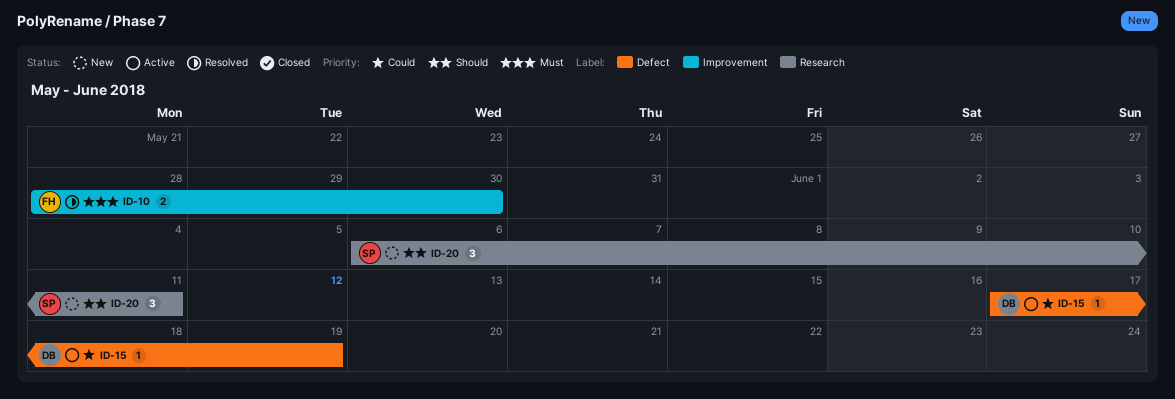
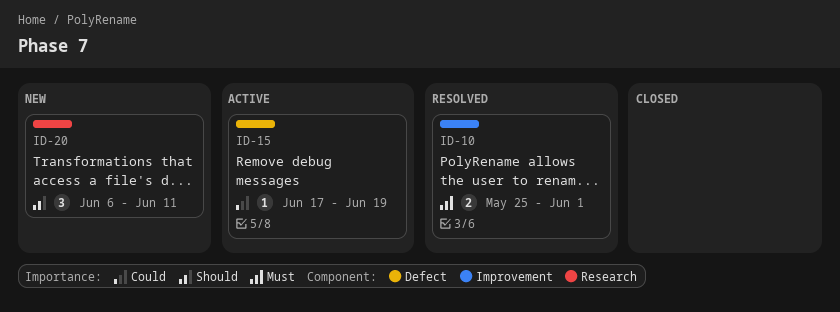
ID-10, start: May 28 -> May 25
ID-10, due: May 30 -> Jun 1

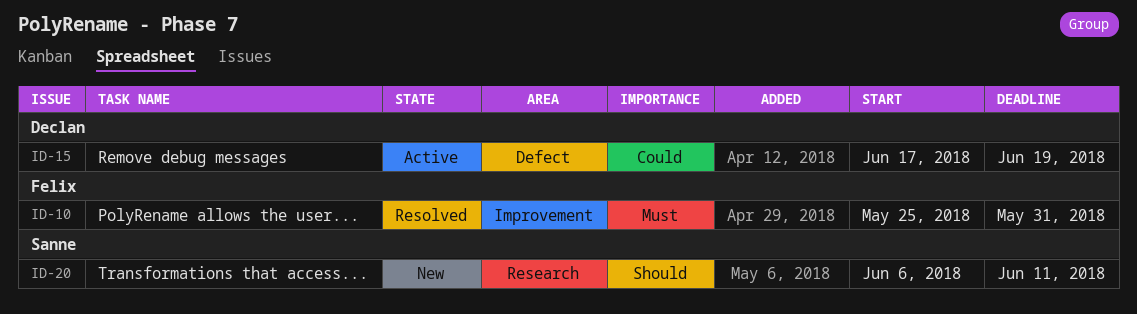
ID-10, due: Jun 1 -> May 31

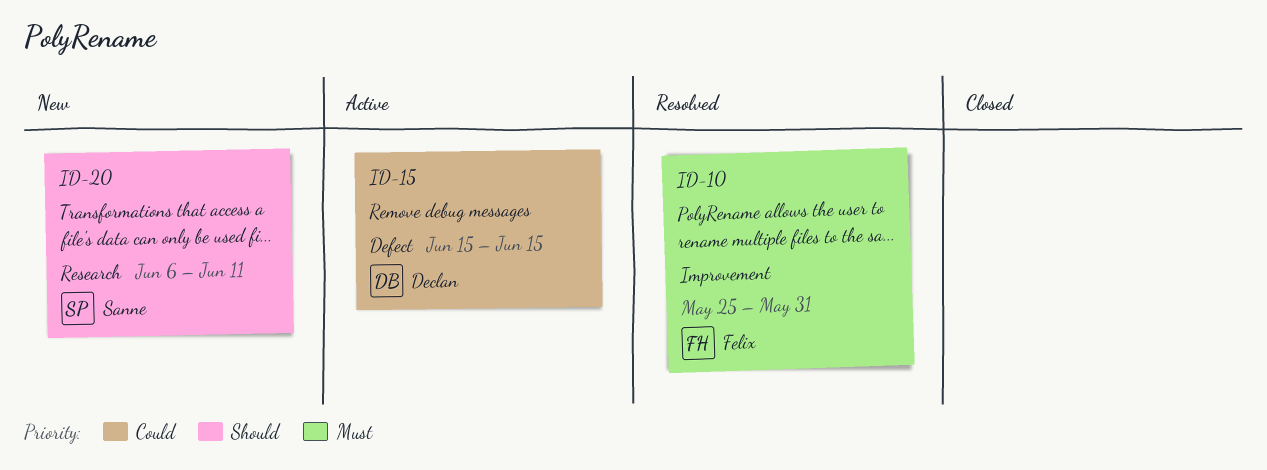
ID-15, start: Jun 17 -> Jun 15
ID-15, due: Jun 19 -> Jun 15

